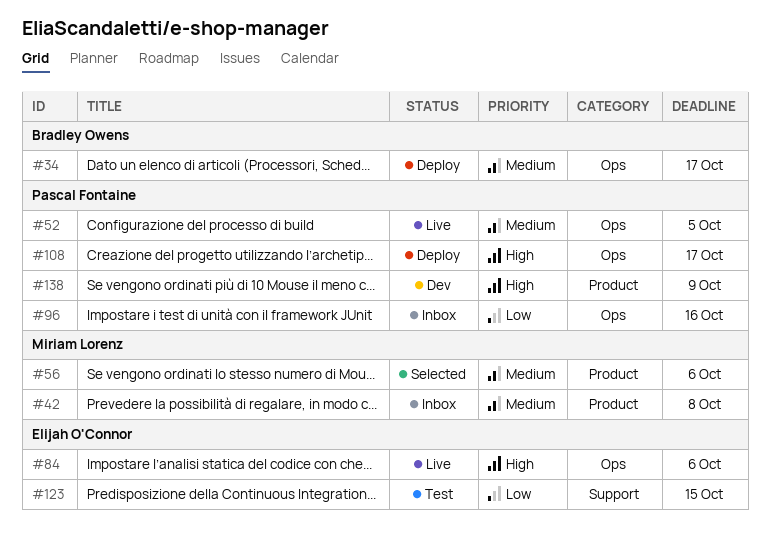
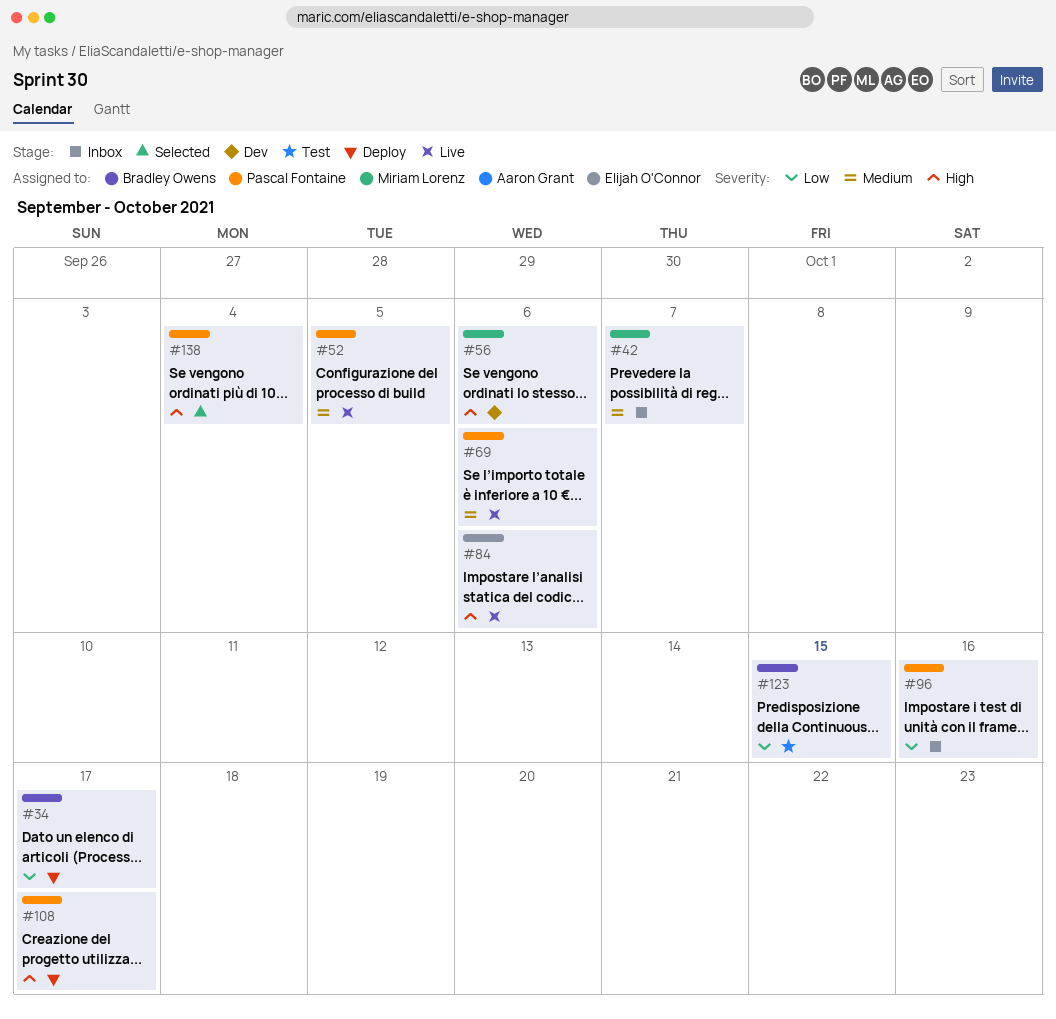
#34, priority: Medium -> Low
#42, due: Oct 8 -> Oct 7
#56, status: Selected -> Dev
#56, priority: Medium -> High
#69: none -> present
#123, owner: Elijah O'Connor -> Bradley Owens
#138, status: Dev -> Selected
#138, due: Oct 9 -> Oct 4

